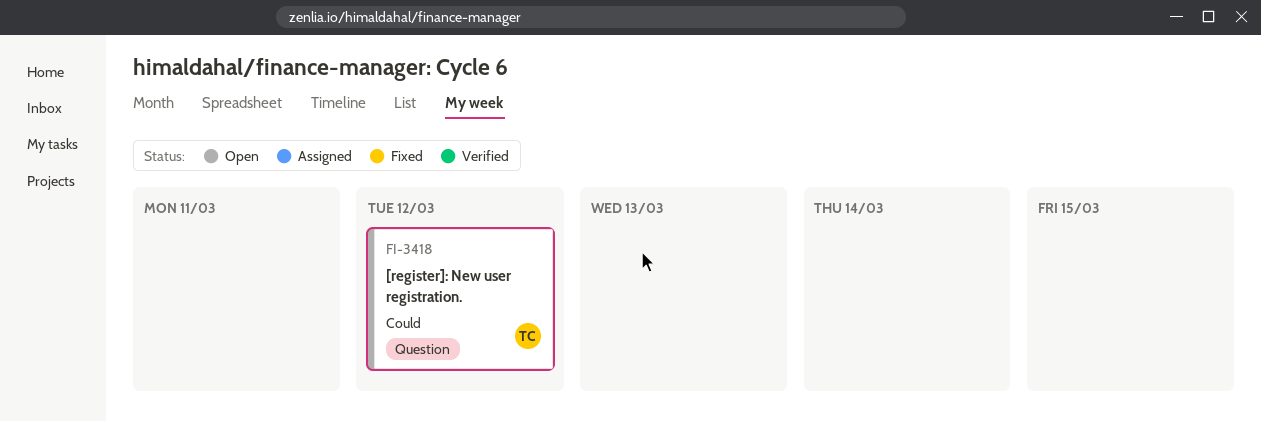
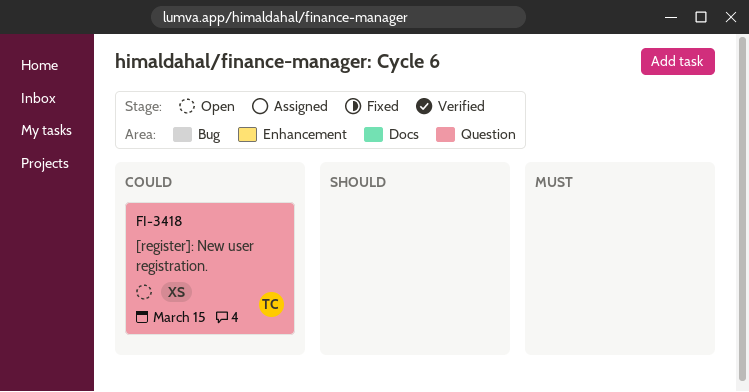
FI-3418, due: Mar 12 -> Mar 15

